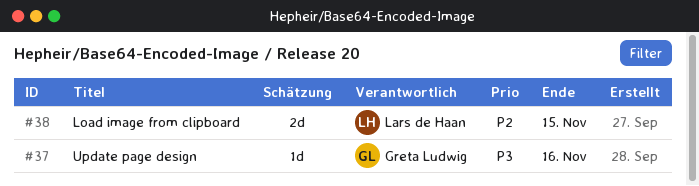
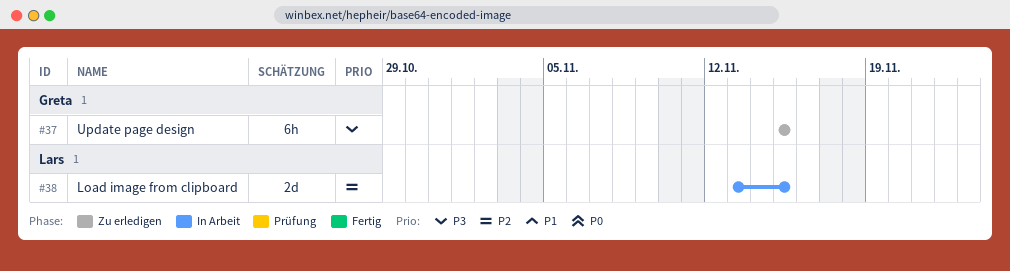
#37, estimate: 1d -> 6h
#37, due: Nov 16 -> Nov 15

